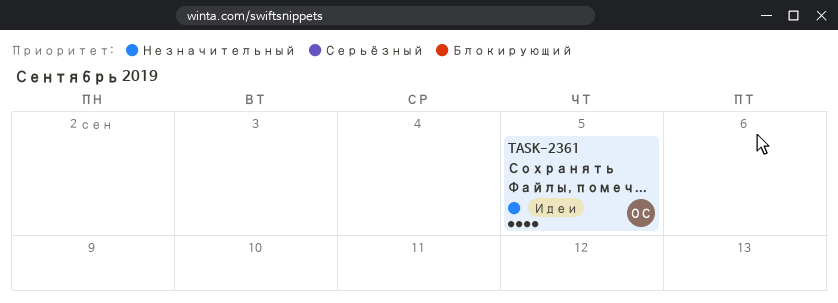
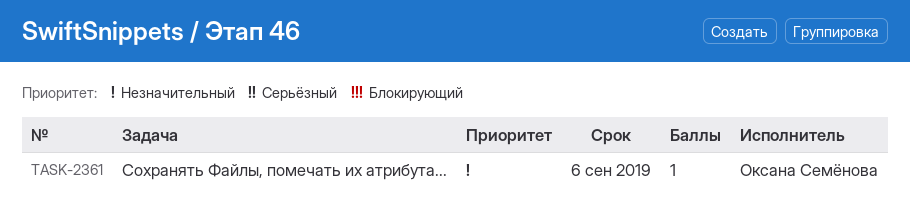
TASK-2361, estimate: 4 -> 1
TASK-2361, due: Sep 5 -> Sep 6

